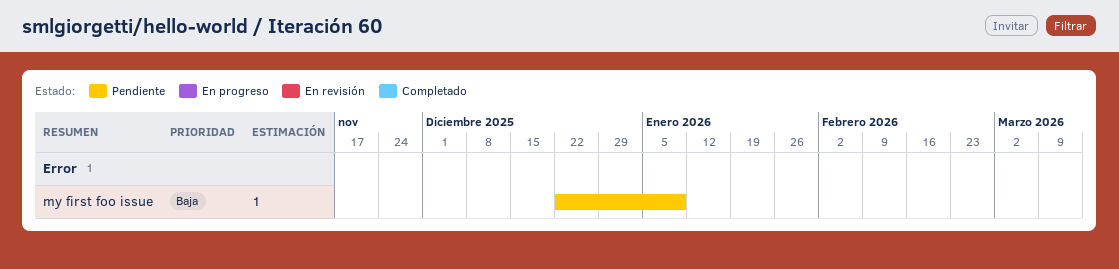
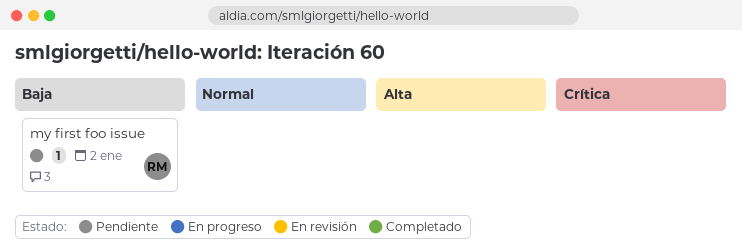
my first foo issue, due: Jan 9 -> Jan 2

